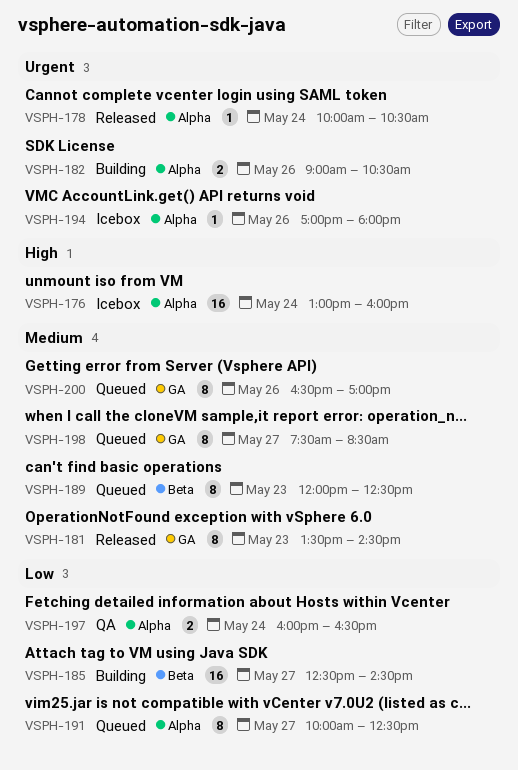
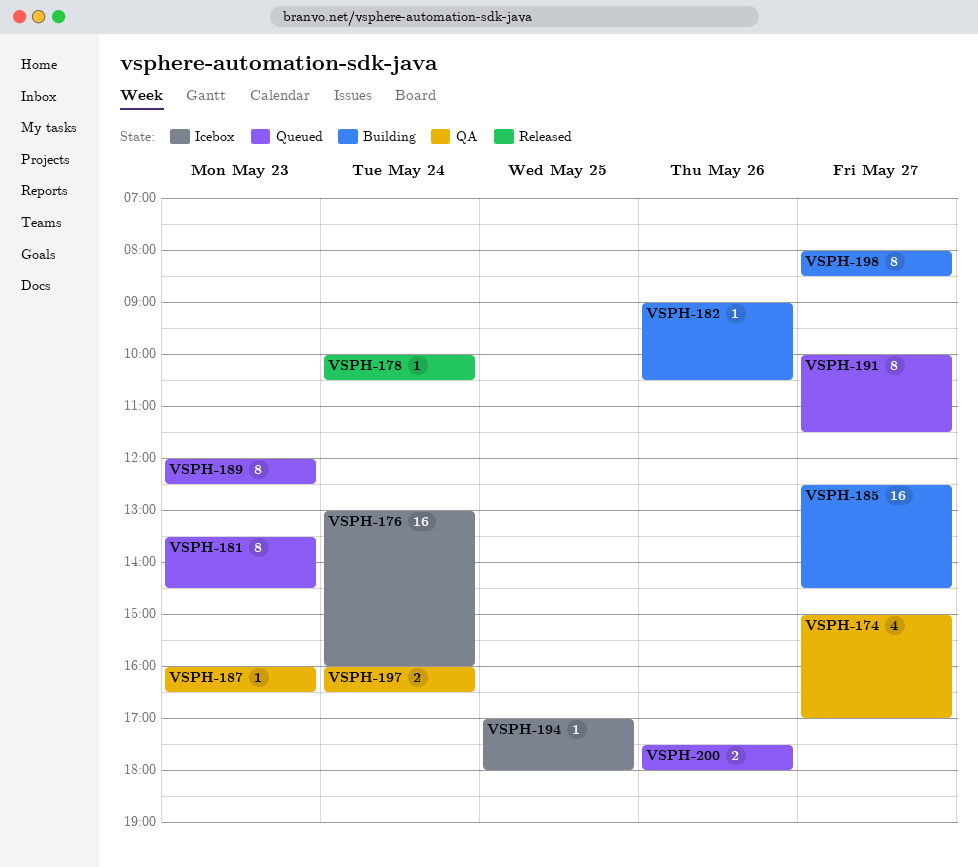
VSPH-174: none -> present
VSPH-181, status: Released -> Queued
VSPH-182, estimate: 2 -> 1
VSPH-187: none -> present
VSPH-191, ends: 12:30 -> 11:30
VSPH-194, day: May 26 -> May 25
VSPH-198, status: Queued -> Building
VSPH-198, begins: 07:30 -> 08:00
VSPH-200, estimate: 8 -> 2
VSPH-200, begins: 16:30 -> 17:30
VSPH-200, ends: 17:00 -> 18:00

